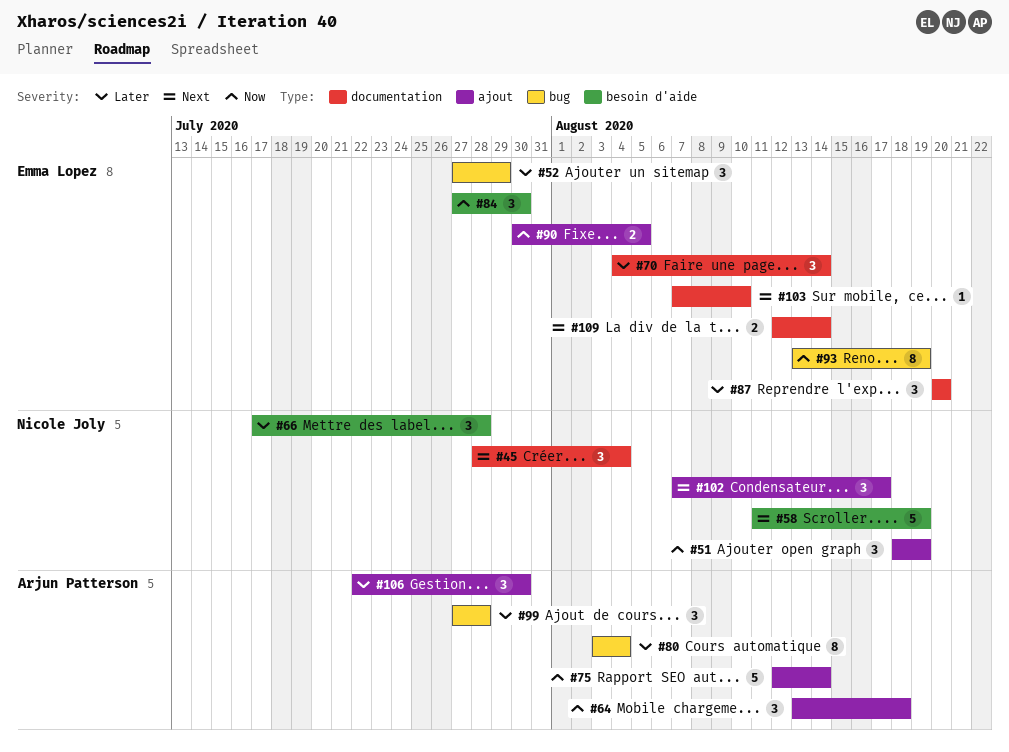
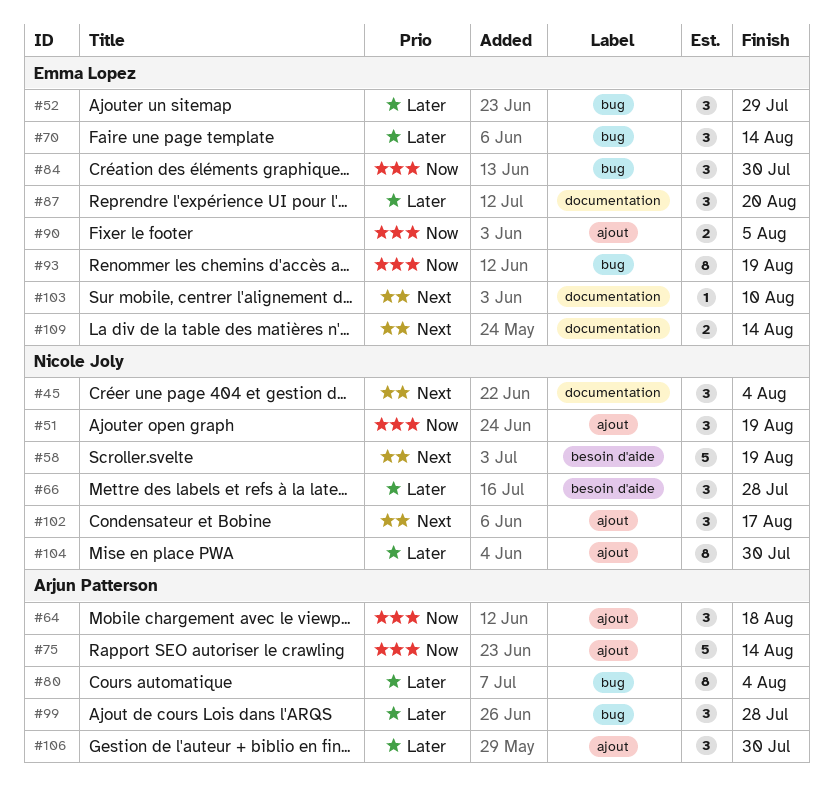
#70, label: documentation -> bug
#84, label: besoin d'aide -> bug
#104: none -> present

